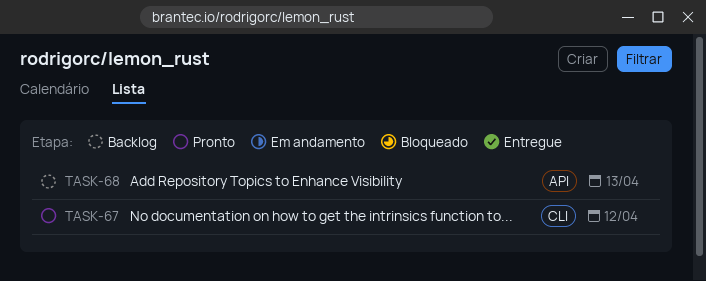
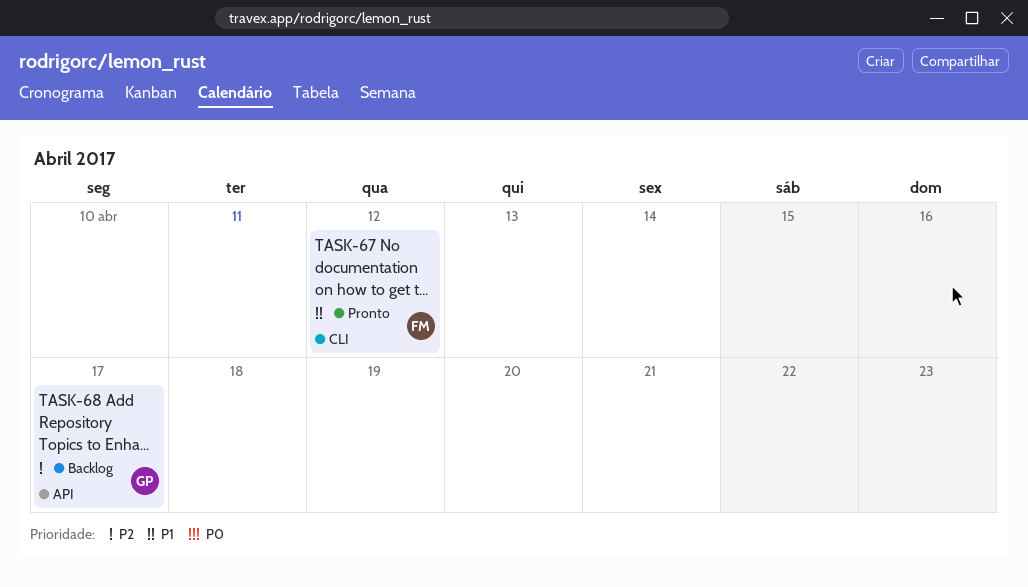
TASK-68, due: Apr 13 -> Apr 17

